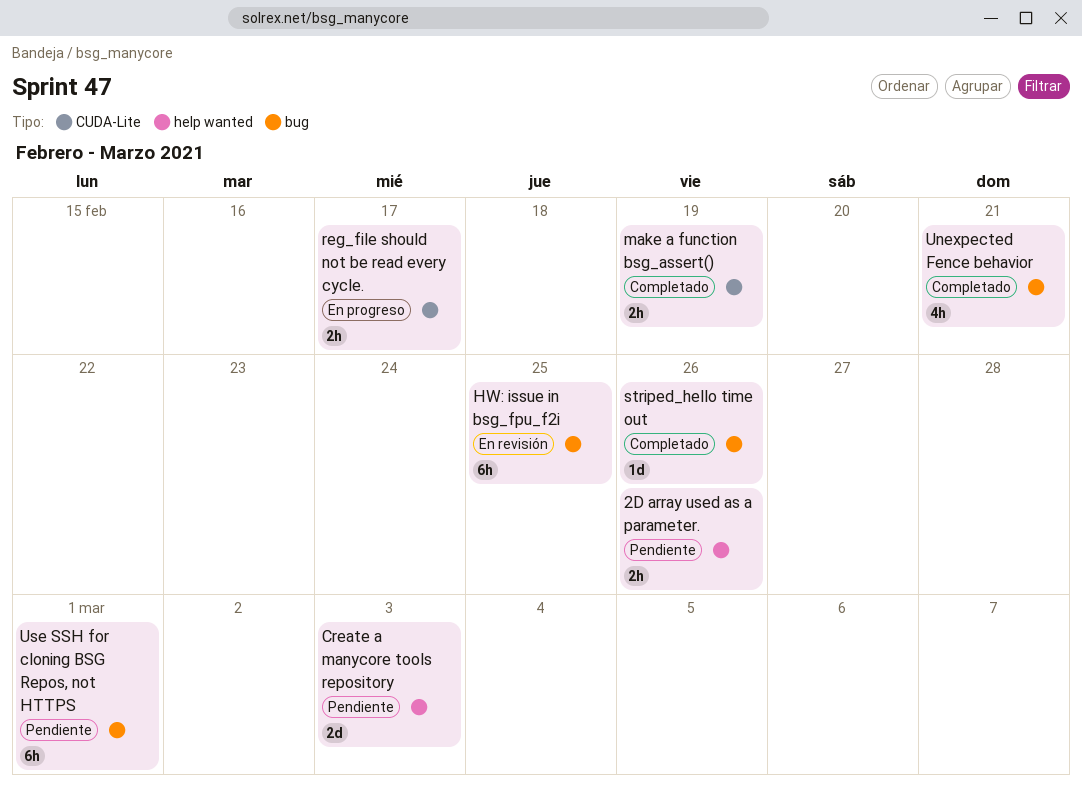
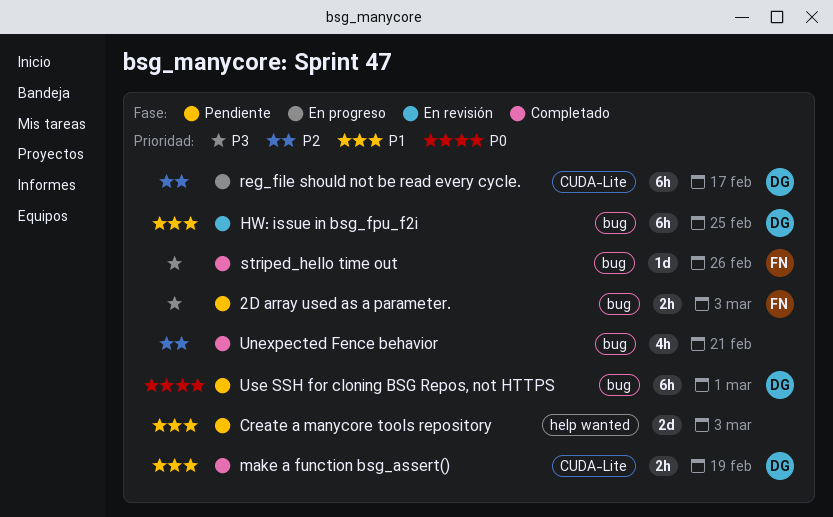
2D array used as a parameter., label: help wanted -> bug
2D array used as a parameter., due: Feb 26 -> Mar 3
reg_file should not be read every cycle., estimate: 2h -> 6h

